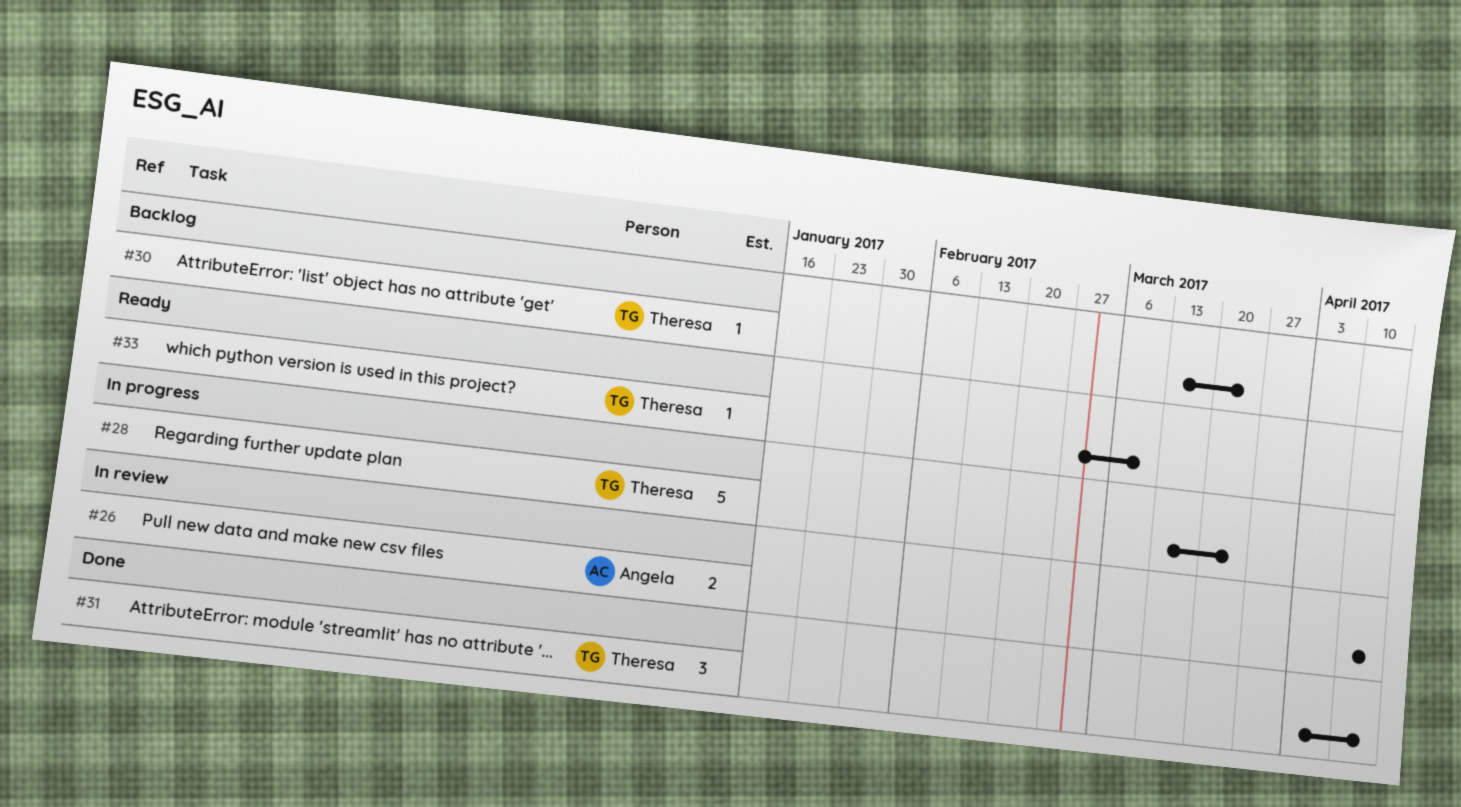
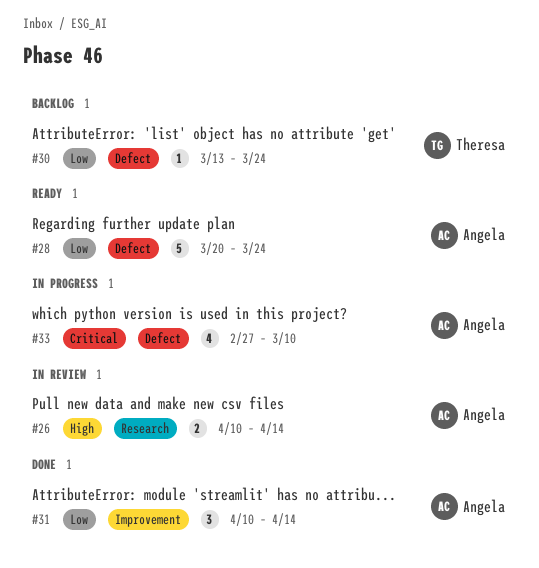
#28, status: In progress -> Ready
#28, owner: Theresa -> Angela
#28, start: Mar 13 -> Mar 20
#31, owner: Theresa -> Angela
#31, start: Apr 3 -> Apr 10
#33, status: Ready -> In progress
#33, owner: Theresa -> Angela
#33, estimate: 1 -> 4

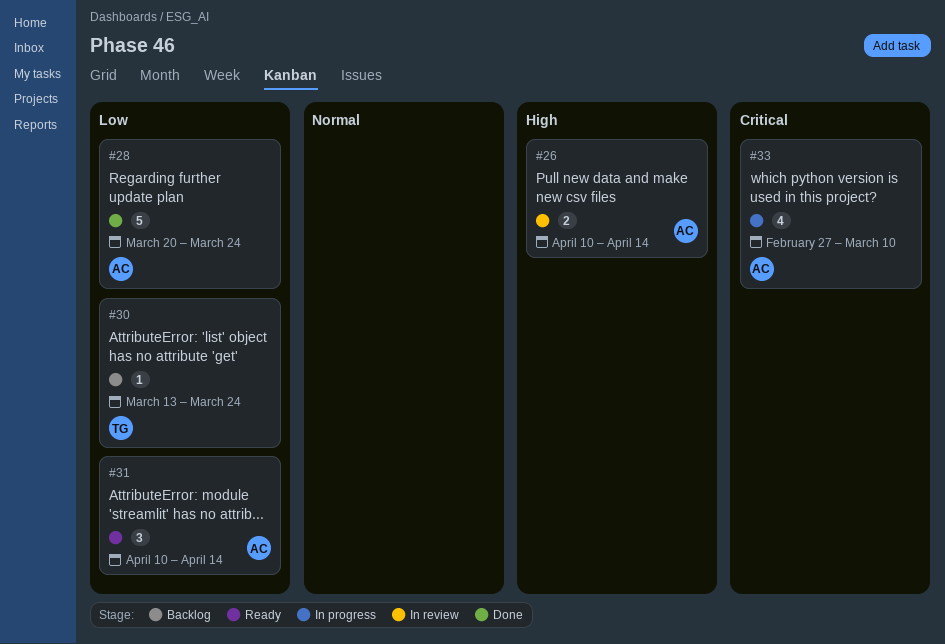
#28, status: Ready -> Done
#31, status: Done -> Ready

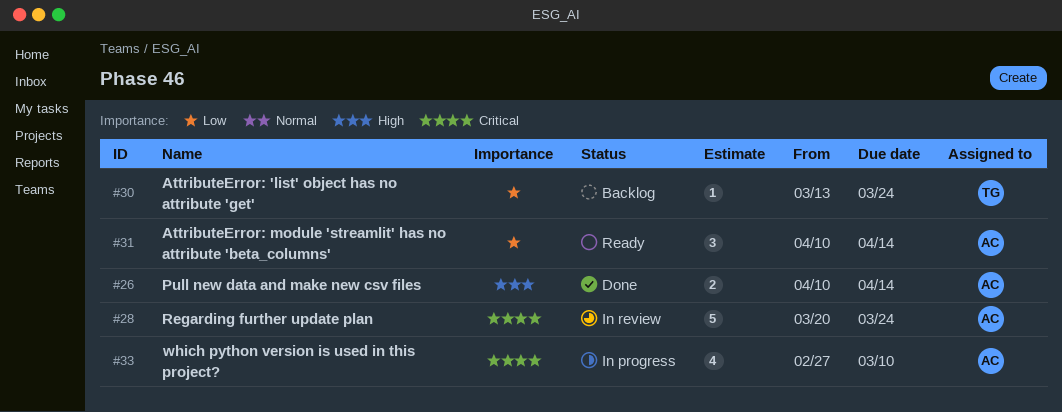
#26, status: In review -> Done
#28, status: Done -> In review
#28, priority: Low -> Critical

